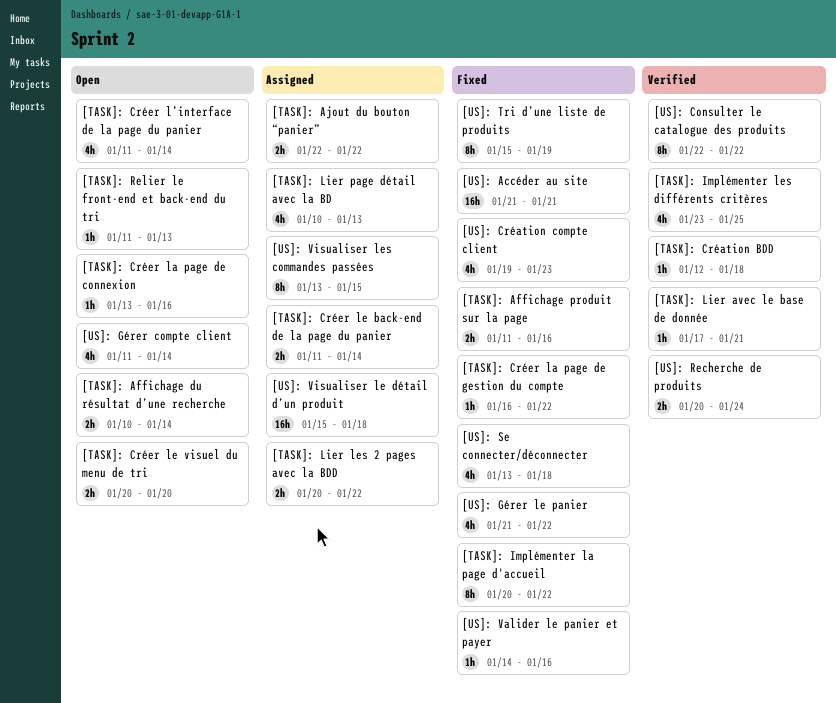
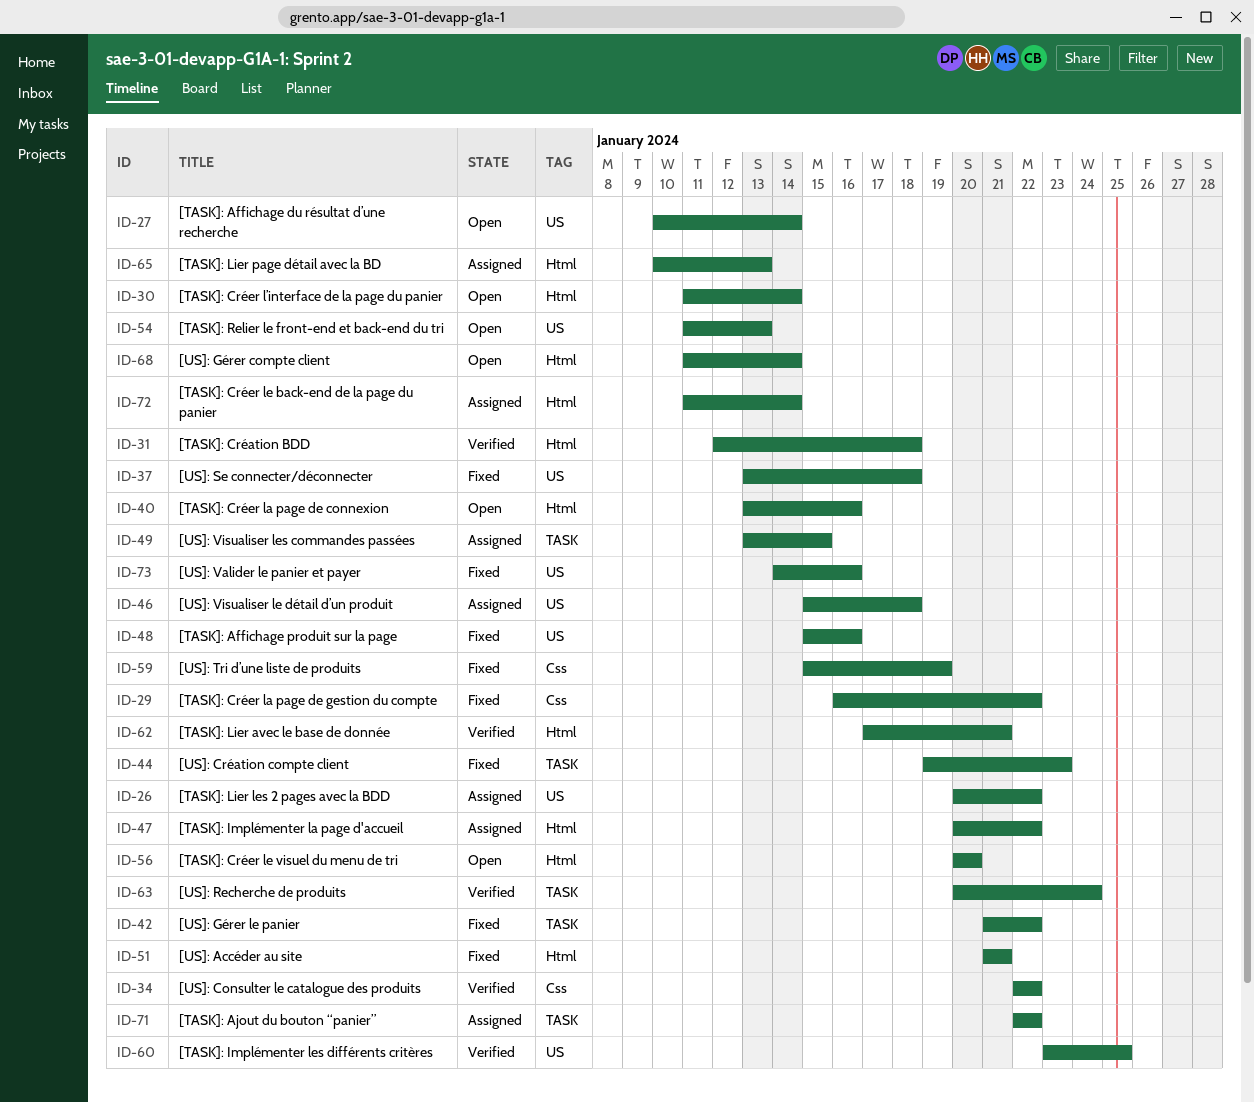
[TASK]: Affichage produit sur la page, start: Jan 11 -> Jan 15
[TASK]: Implémenter la page d'accueil, status: Fixed -> Assigned

